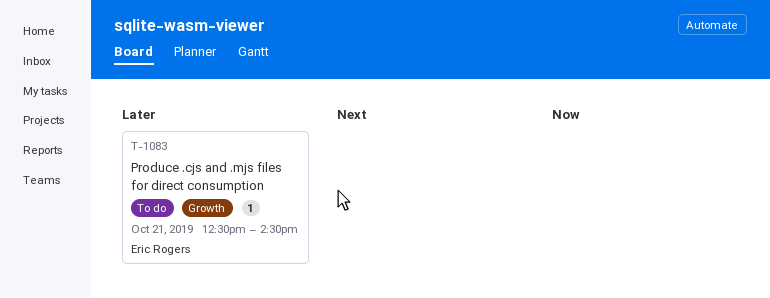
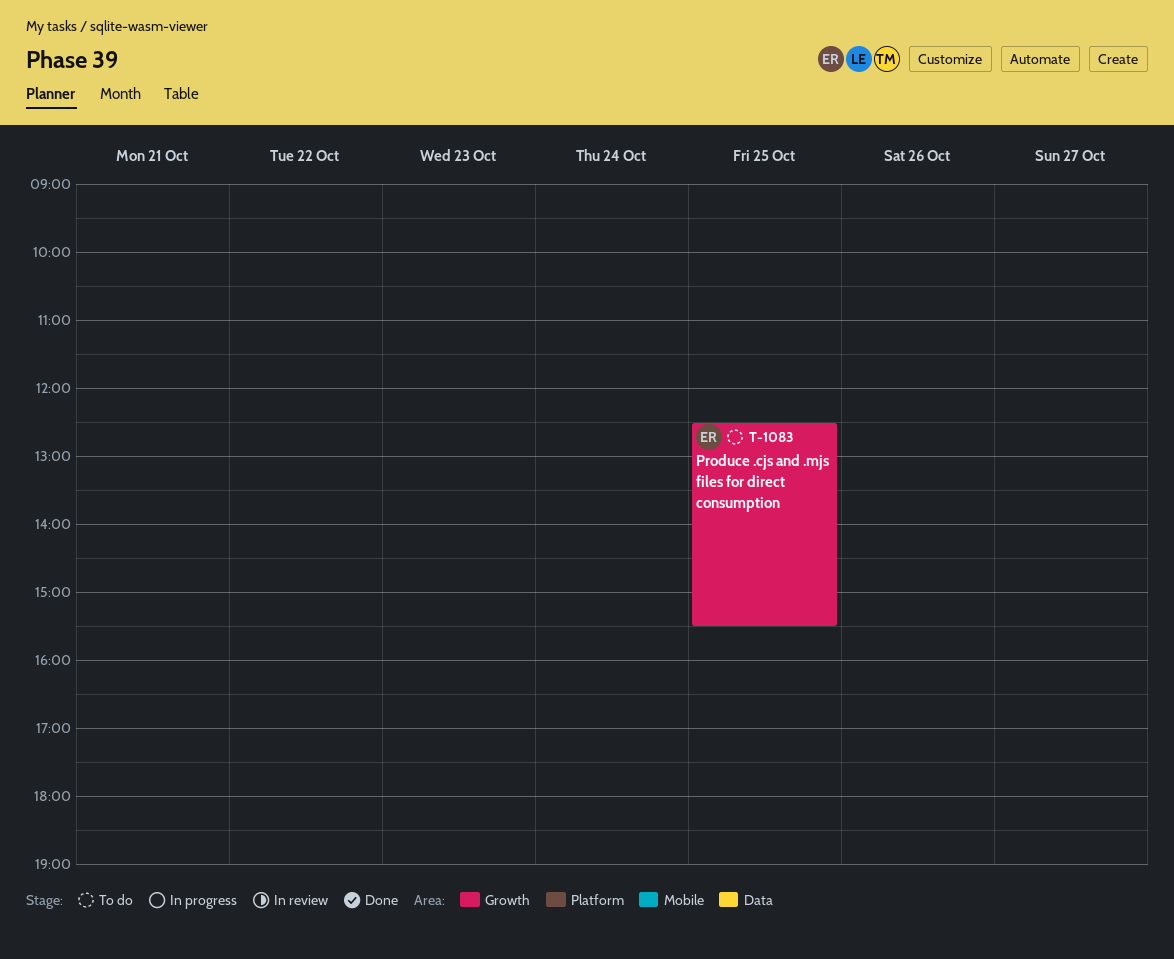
T-1083, day: Oct 21 -> Oct 25
T-1083, ends: 14:30 -> 15:30

